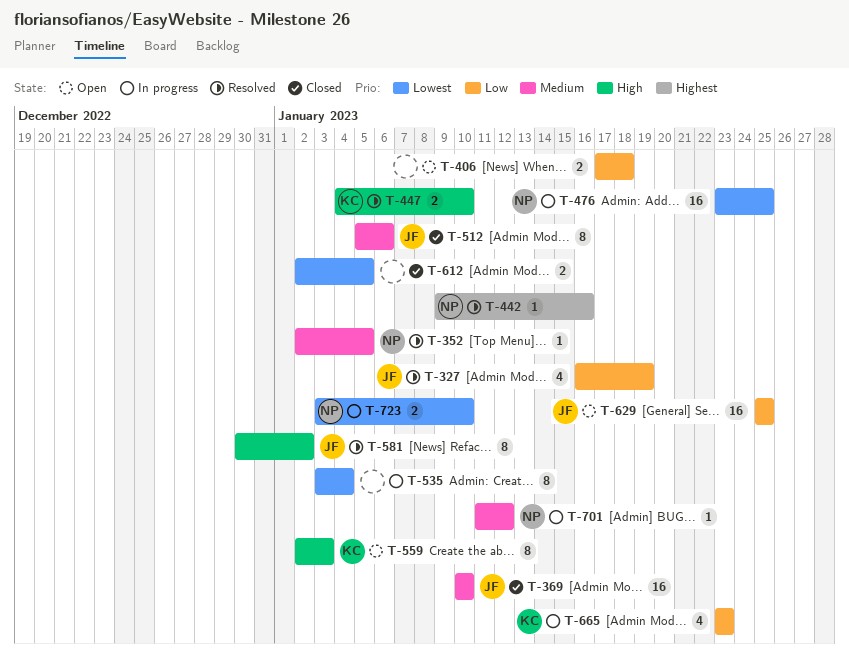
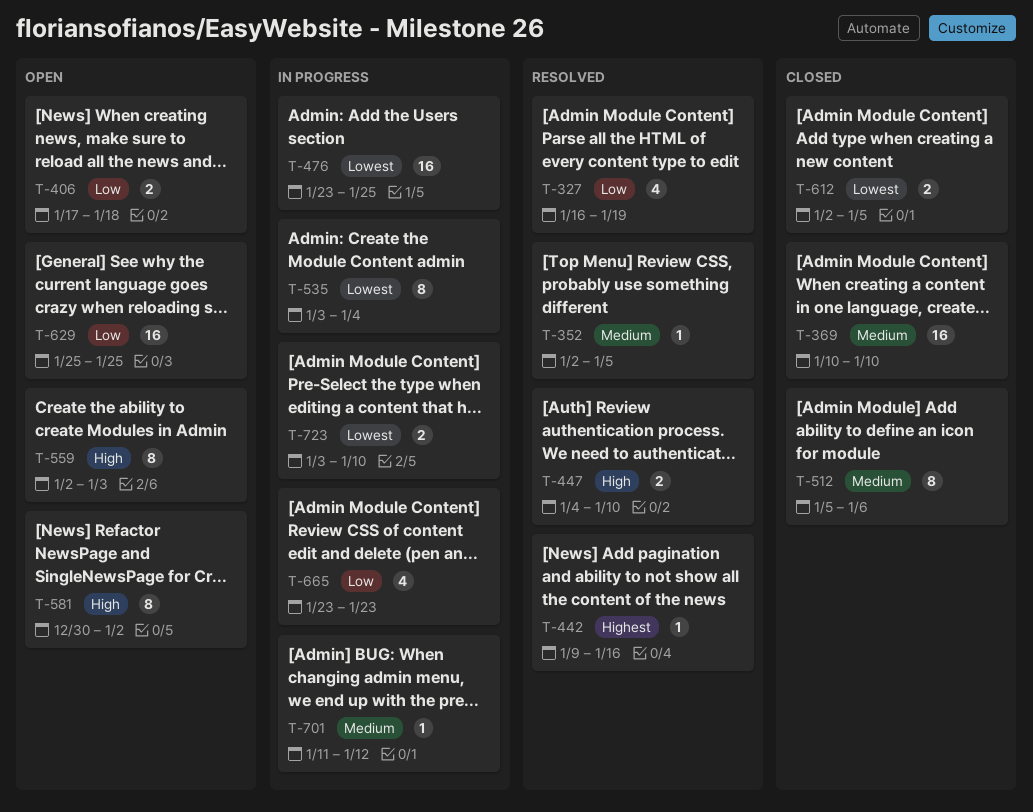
T-581, status: Resolved -> Open

